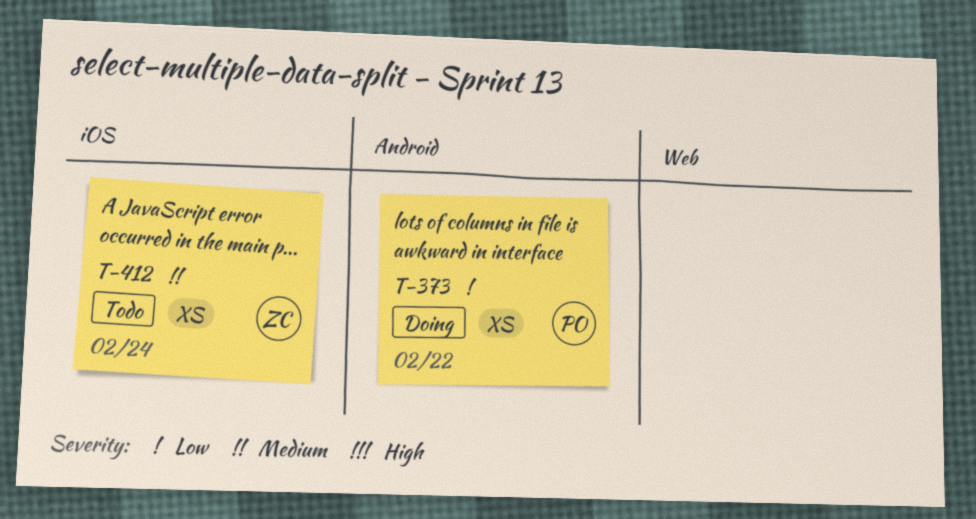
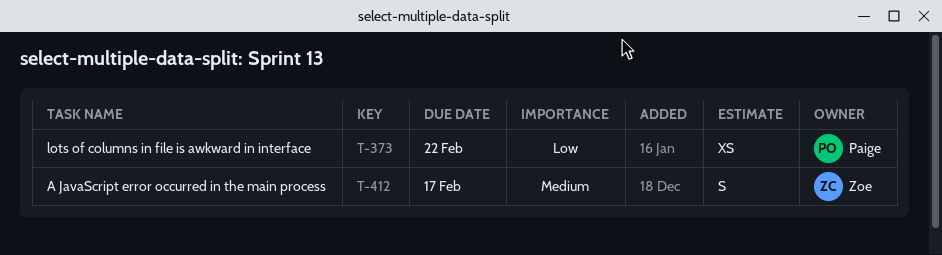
T-412, estimate: XS -> S
T-412, due: Feb 24 -> Feb 17

